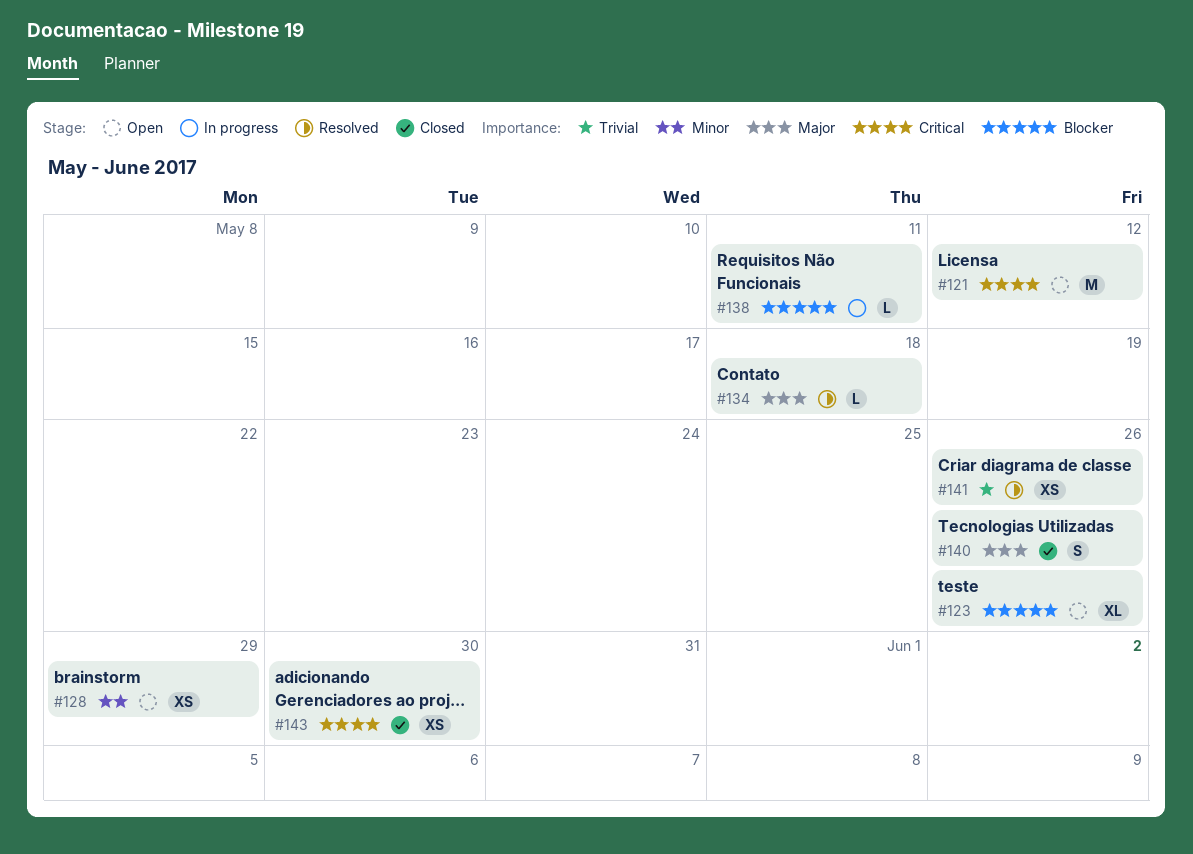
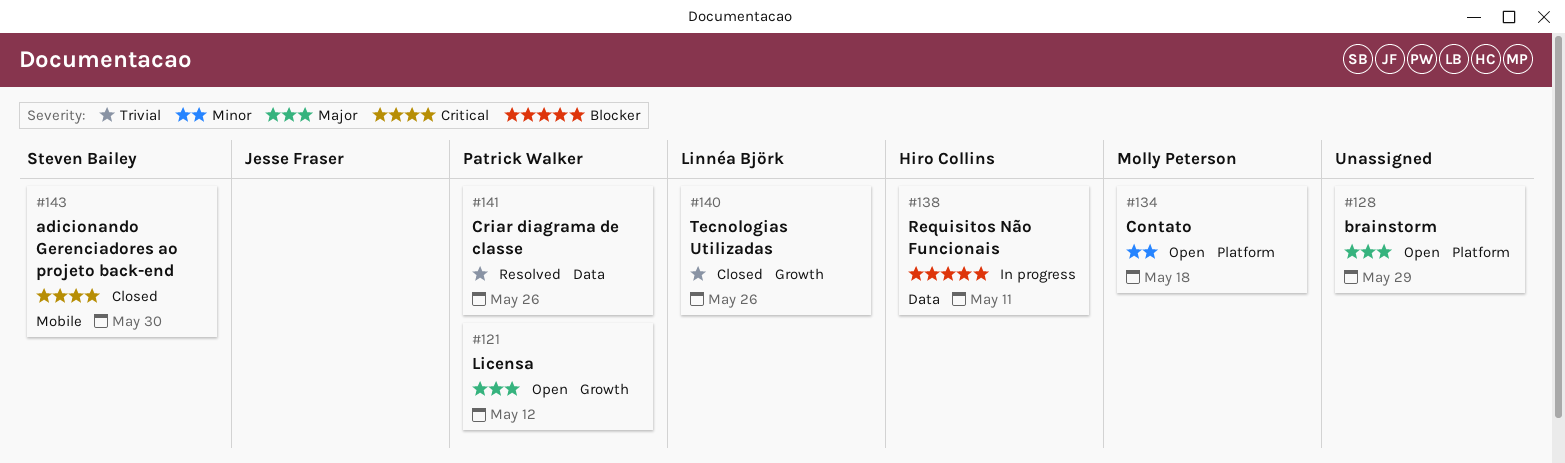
#121, priority: Critical -> Major
#123: present -> none
#128, priority: Minor -> Major
#134, status: Resolved -> Open
#134, priority: Major -> Minor
#140, priority: Major -> Trivial

